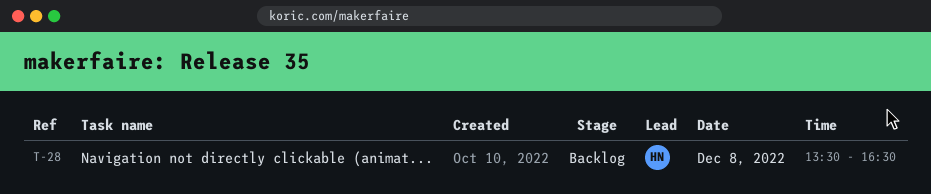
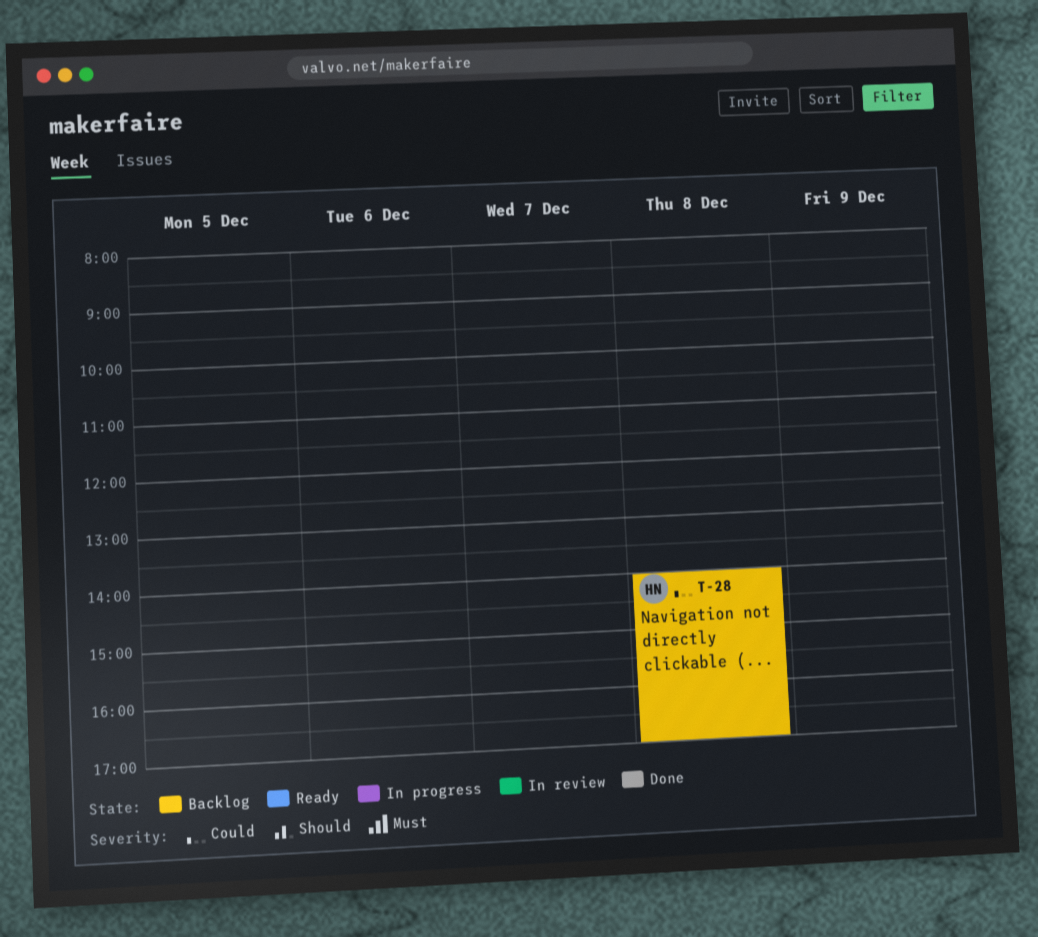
T-28, begins: 13:30 -> 14:00
T-28, ends: 16:30 -> 17:00

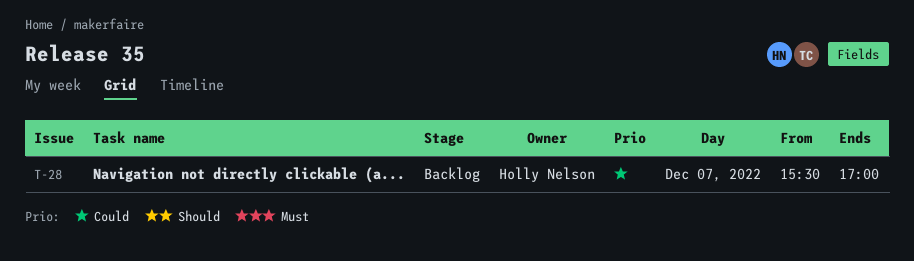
T-28, day: Dec 8 -> Dec 7
T-28, begins: 14:00 -> 15:30

